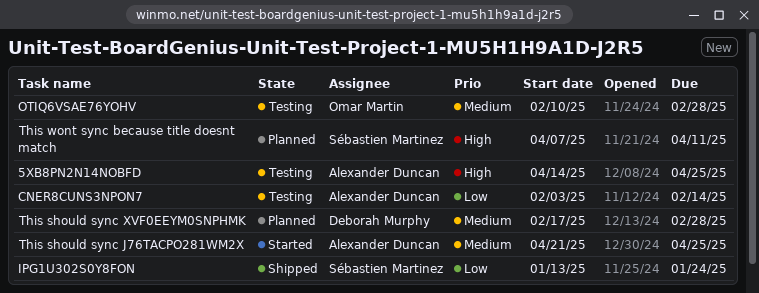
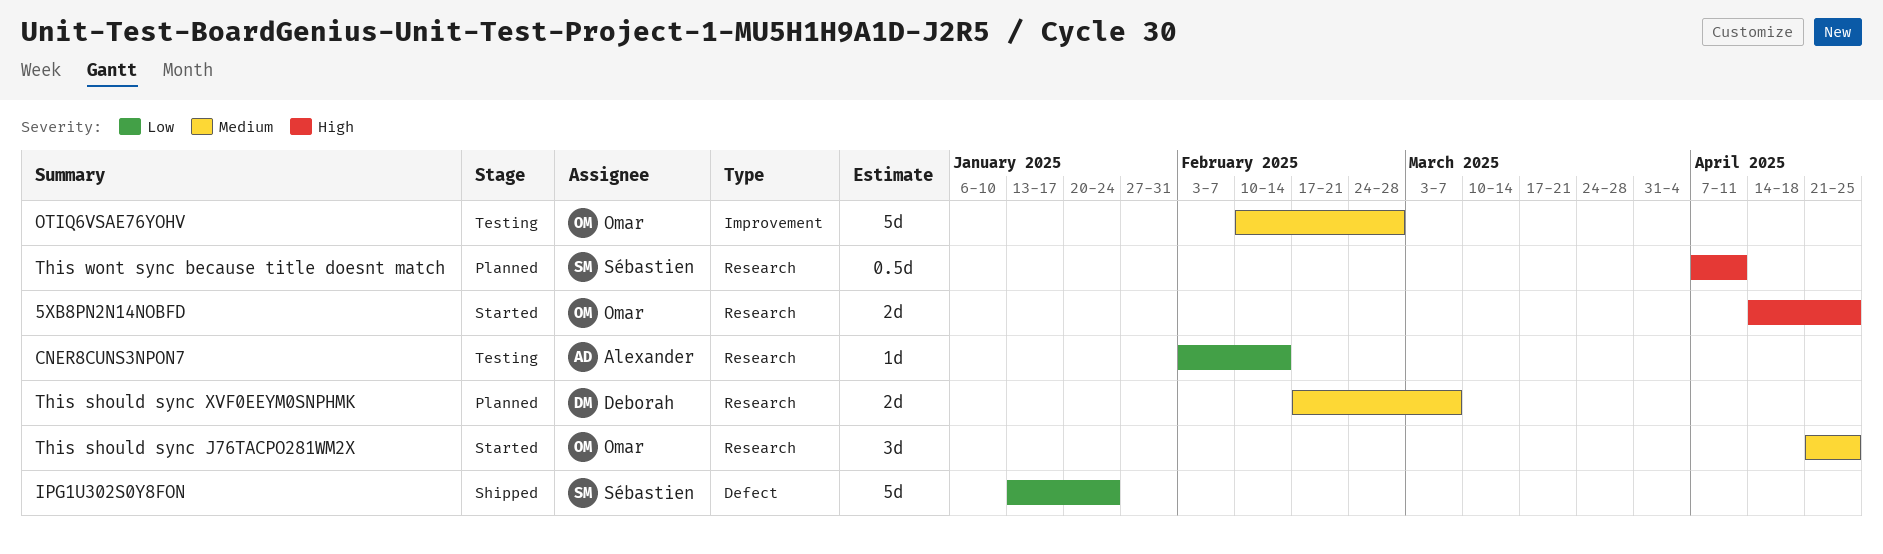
5XB8PN2N14NOBFD, status: Testing -> Started
5XB8PN2N14NOBFD, owner: Alexander Duncan -> Omar Martin
This should sync J76TACPO281WM2X, owner: Alexander Duncan -> Omar Martin
This should sync XVF0EEYM0SNPHMK, due: Feb 28 -> Mar 7

